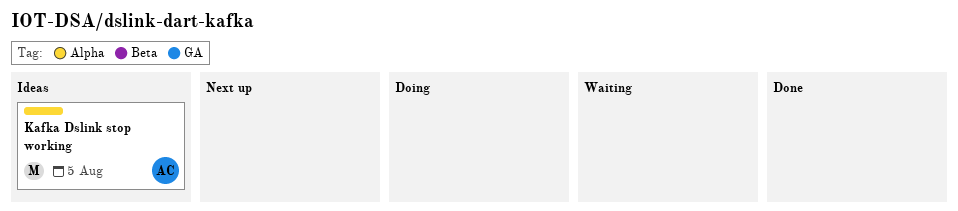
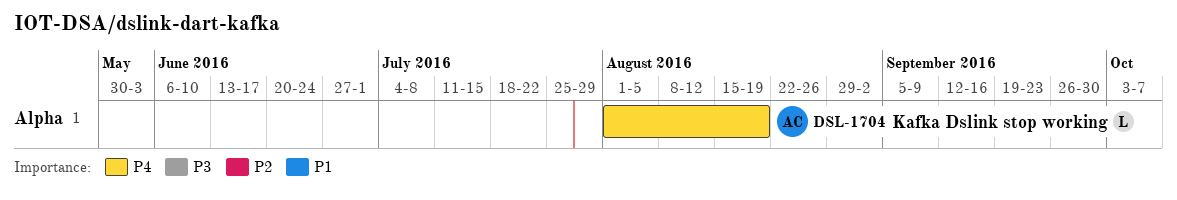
Kafka Dslink stop working, estimate: M -> L
Kafka Dslink stop working, due: Aug 5 -> Aug 19

